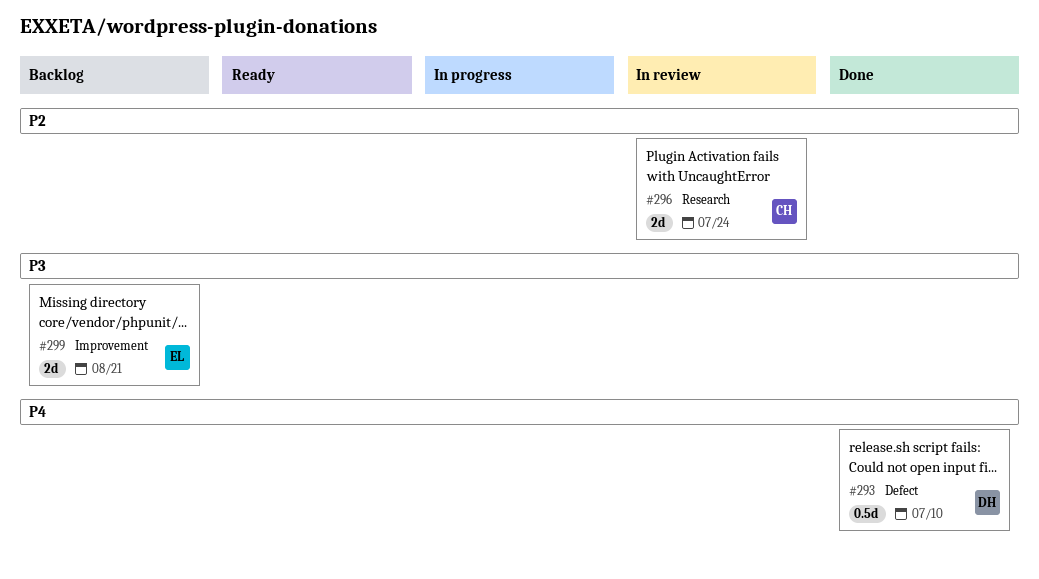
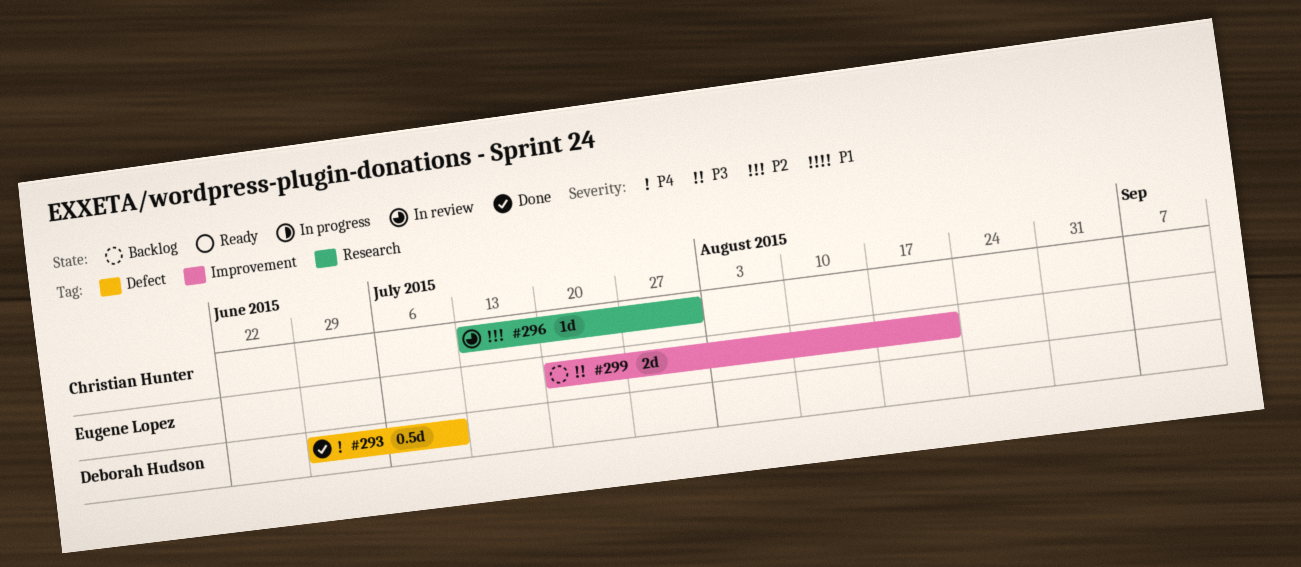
#296, estimate: 2d -> 1d
#296, due: Jul 24 -> Jul 31

